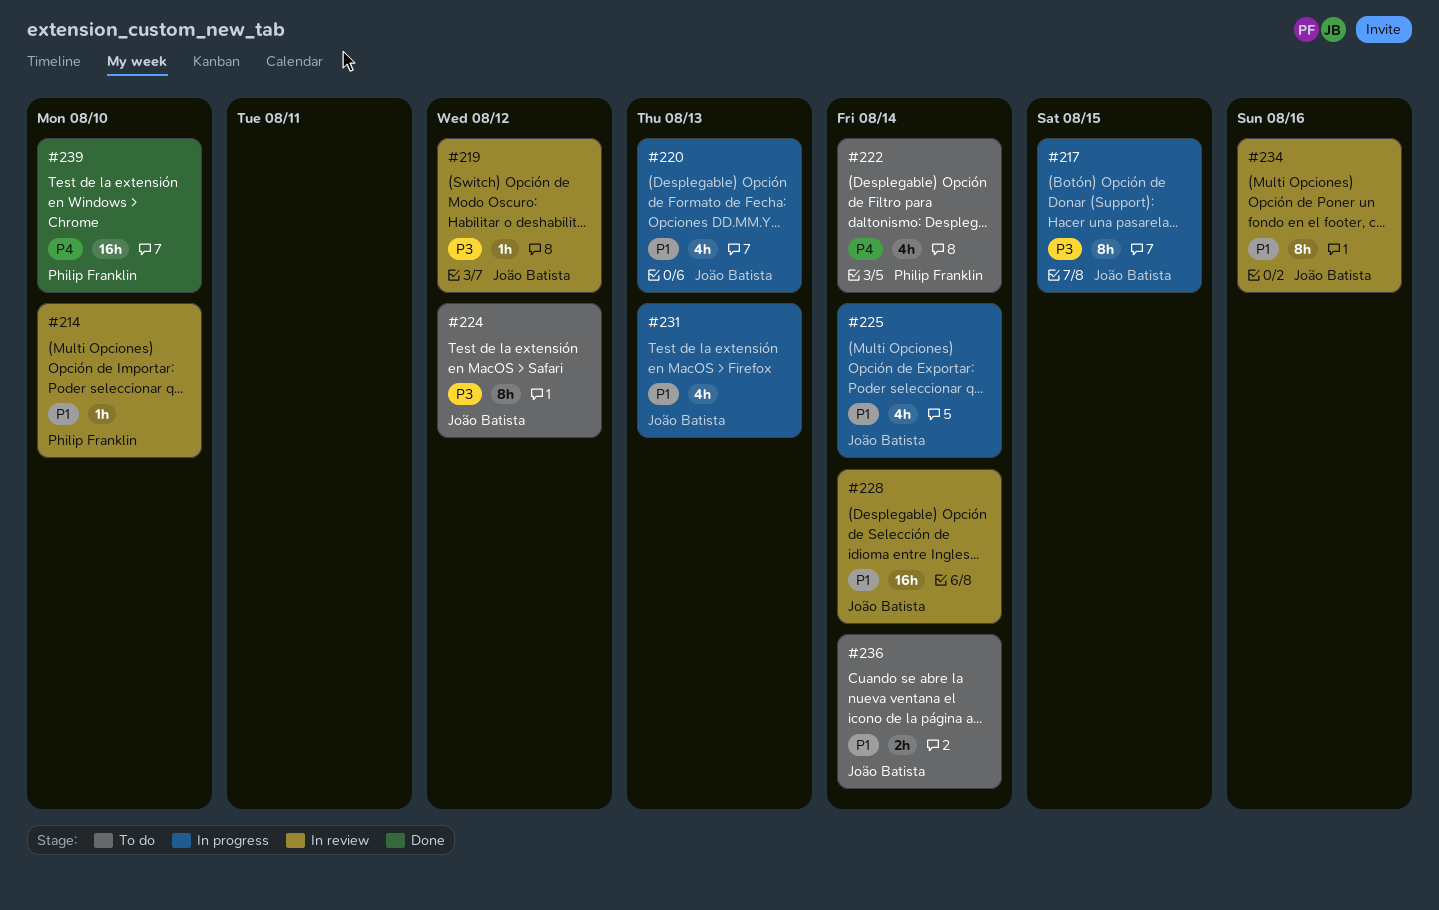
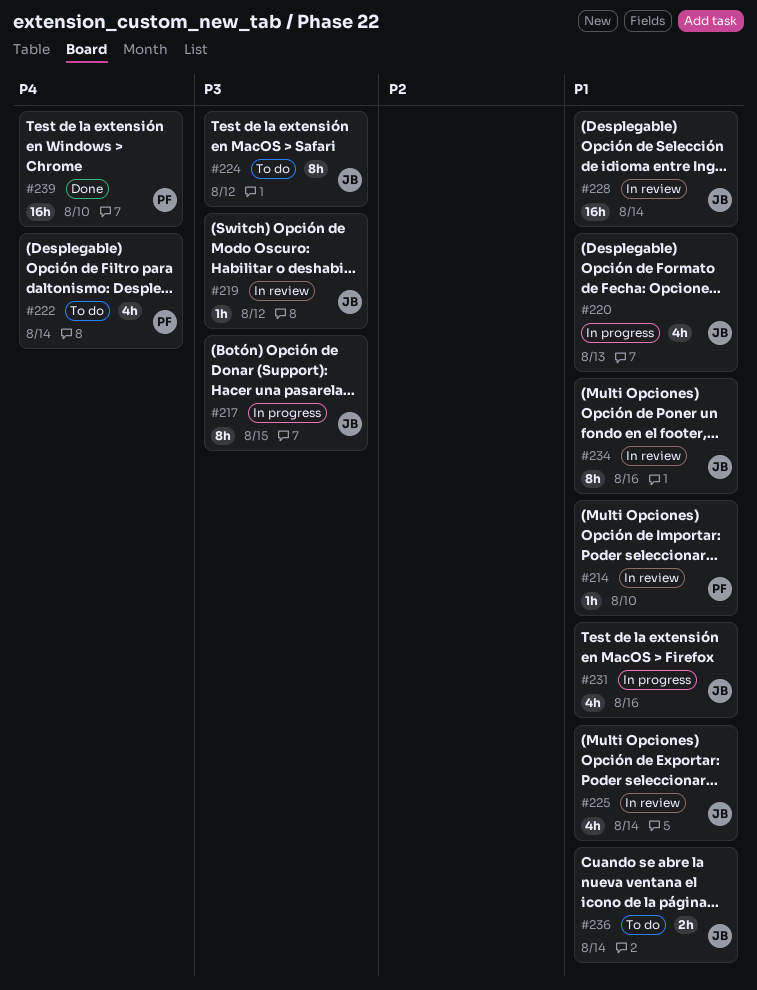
#225, status: In progress -> In review
#231, due: Aug 13 -> Aug 16

